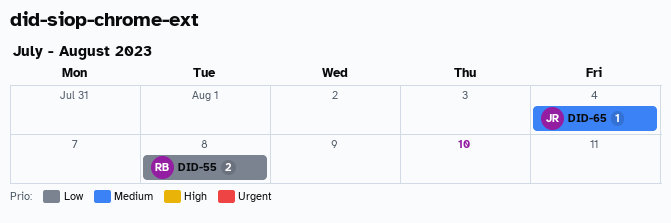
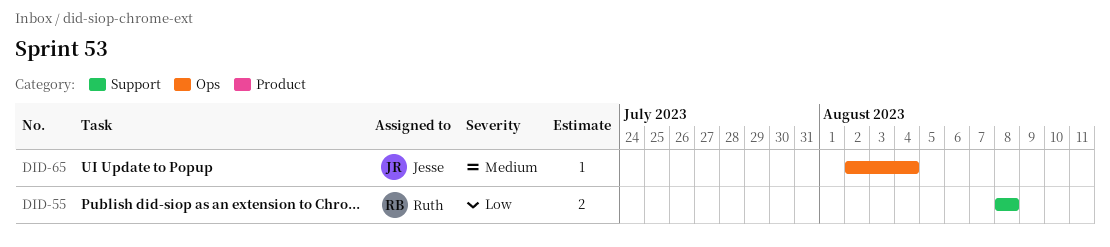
DID-65, start: Aug 4 -> Aug 2

